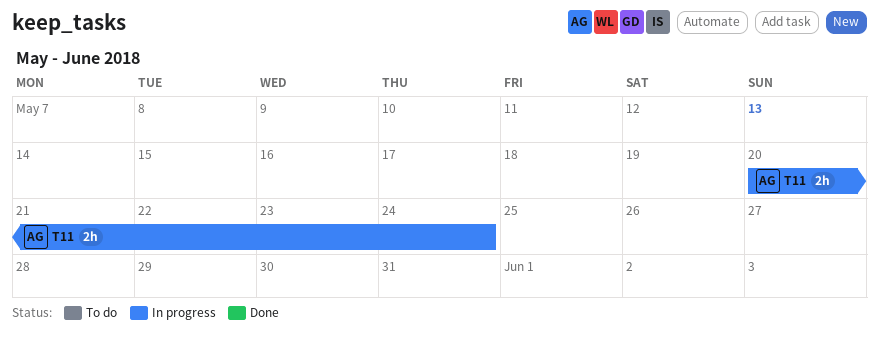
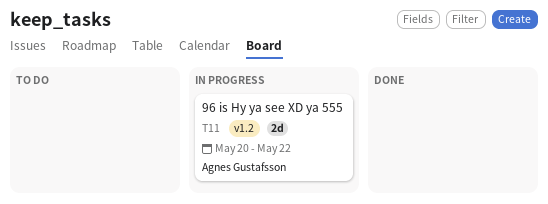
T11, estimate: 2h -> 2d
T11, due: May 24 -> May 22

